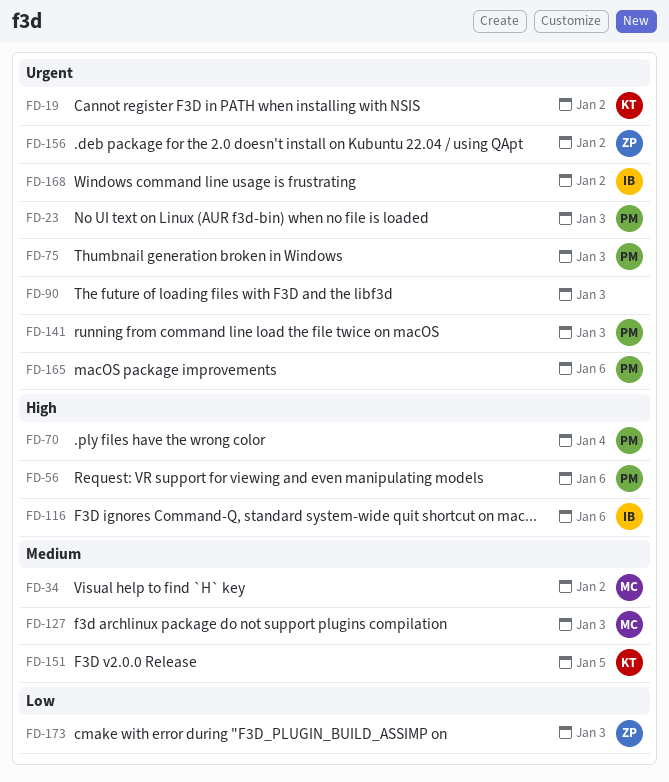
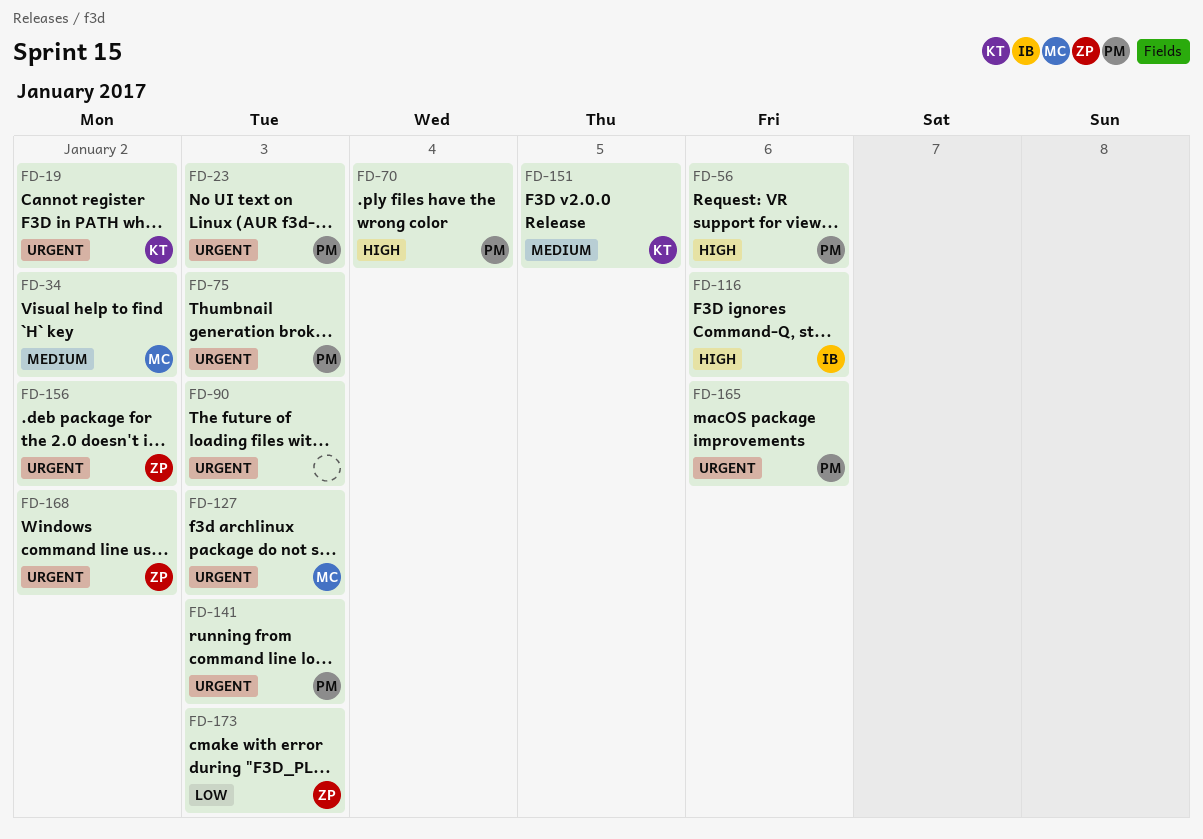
FD-127, priority: Medium -> Urgent
FD-168, owner: IB -> ZP

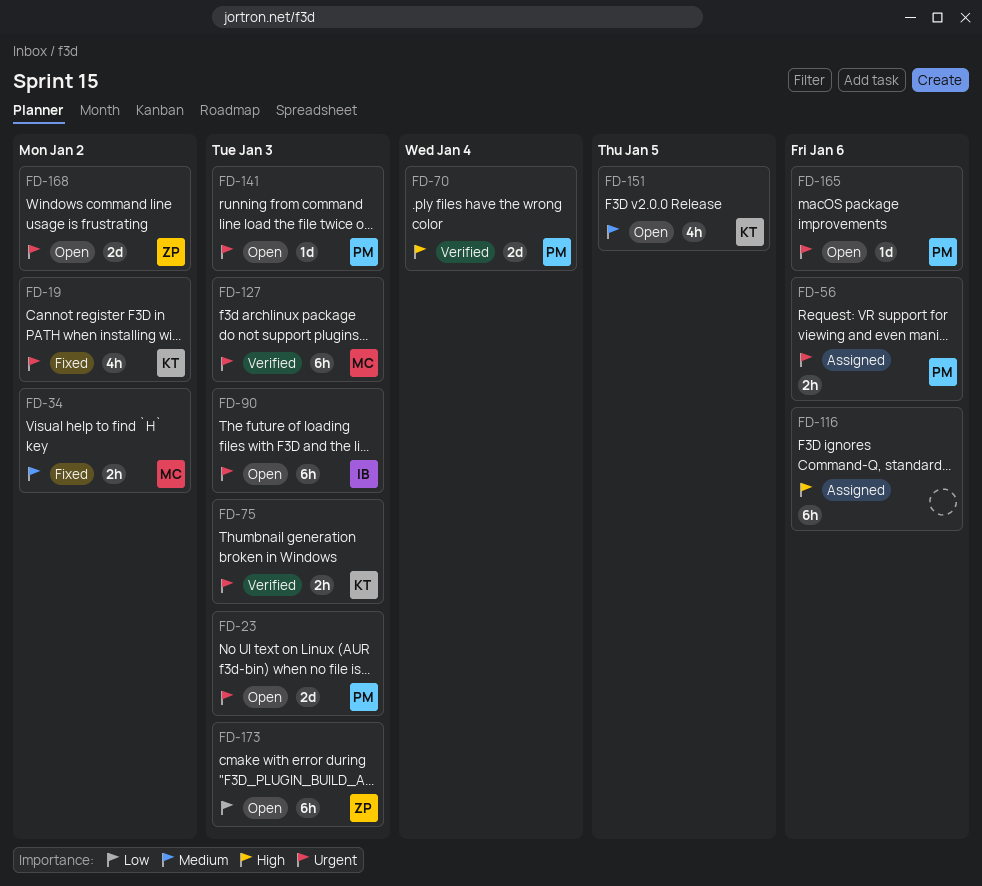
FD-56, priority: High -> Urgent
FD-75, owner: PM -> KT
FD-90, owner: none -> IB
FD-116, owner: IB -> none
FD-156: present -> none

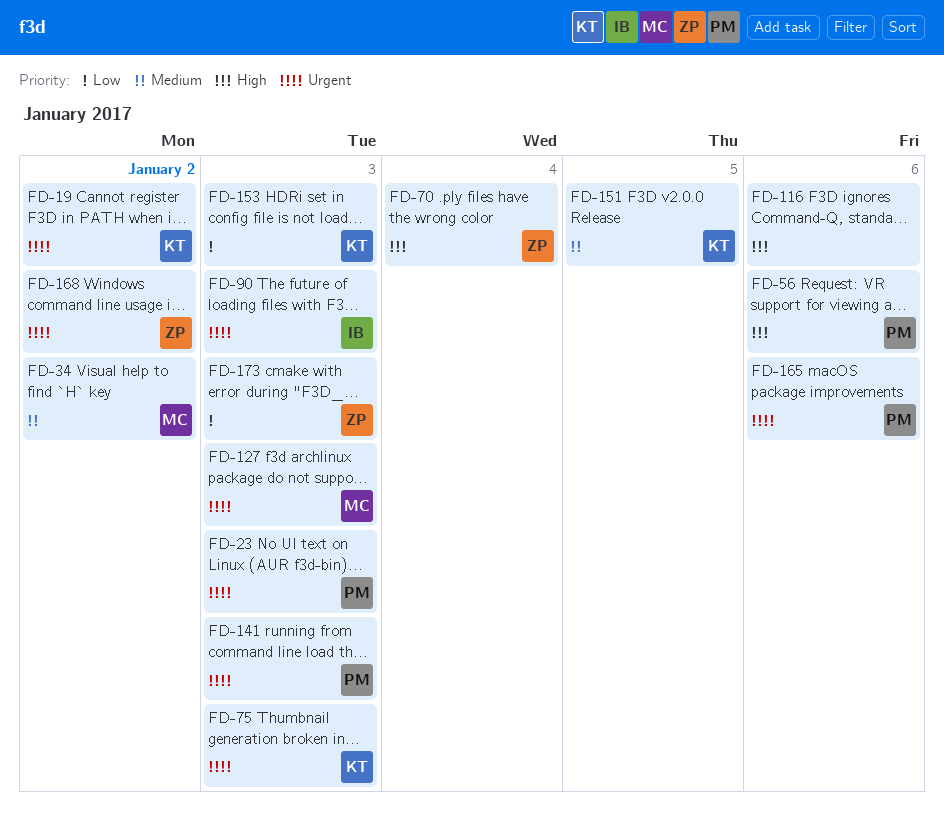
FD-56, priority: Urgent -> High
FD-70, owner: PM -> ZP
FD-153: none -> present

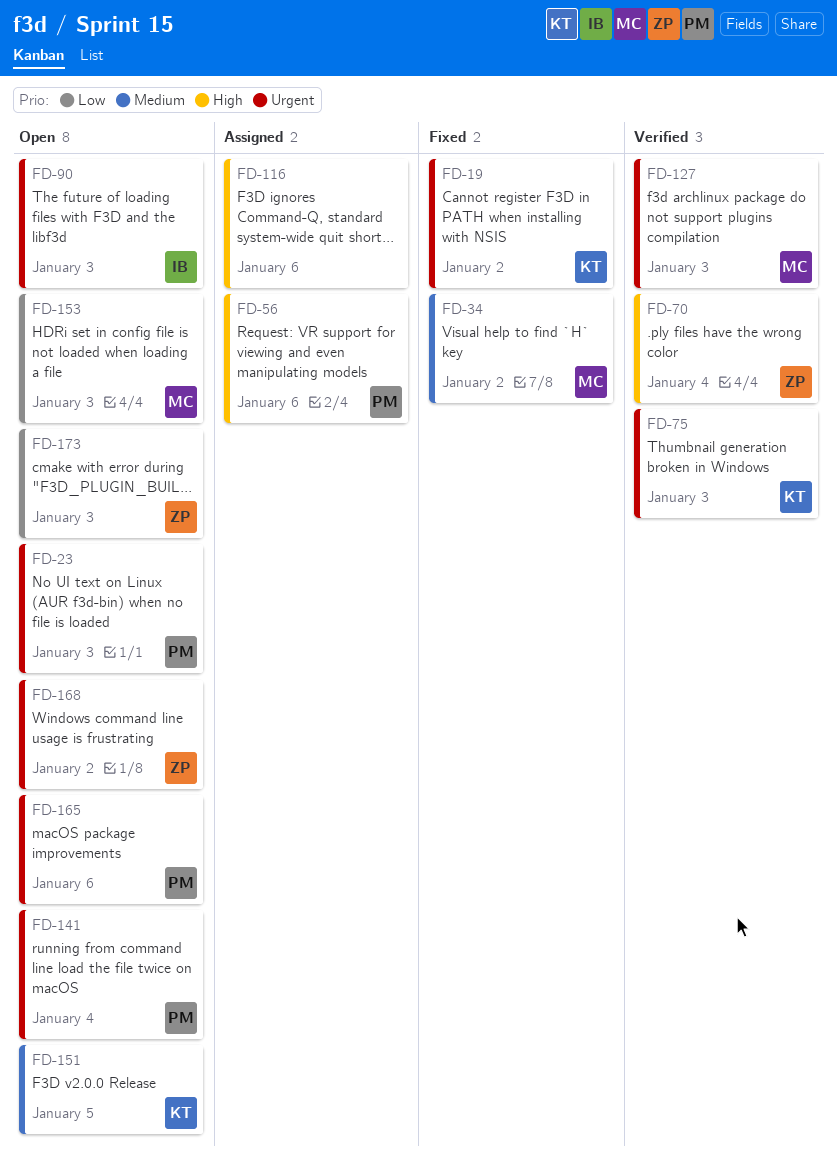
FD-141, due: Jan 3 -> Jan 4
FD-153, owner: KT -> MC

